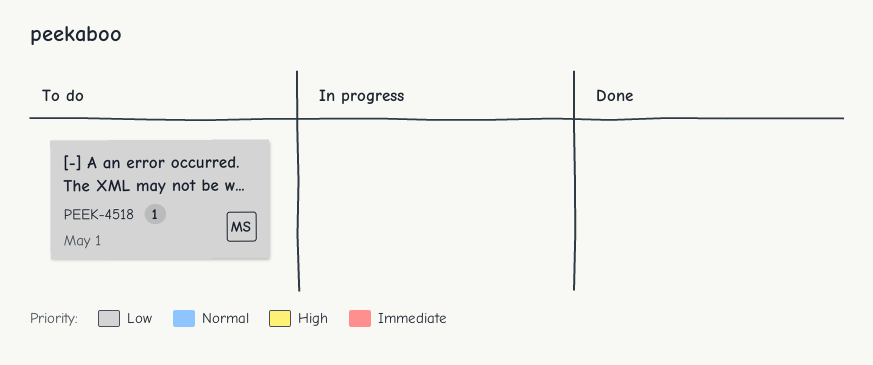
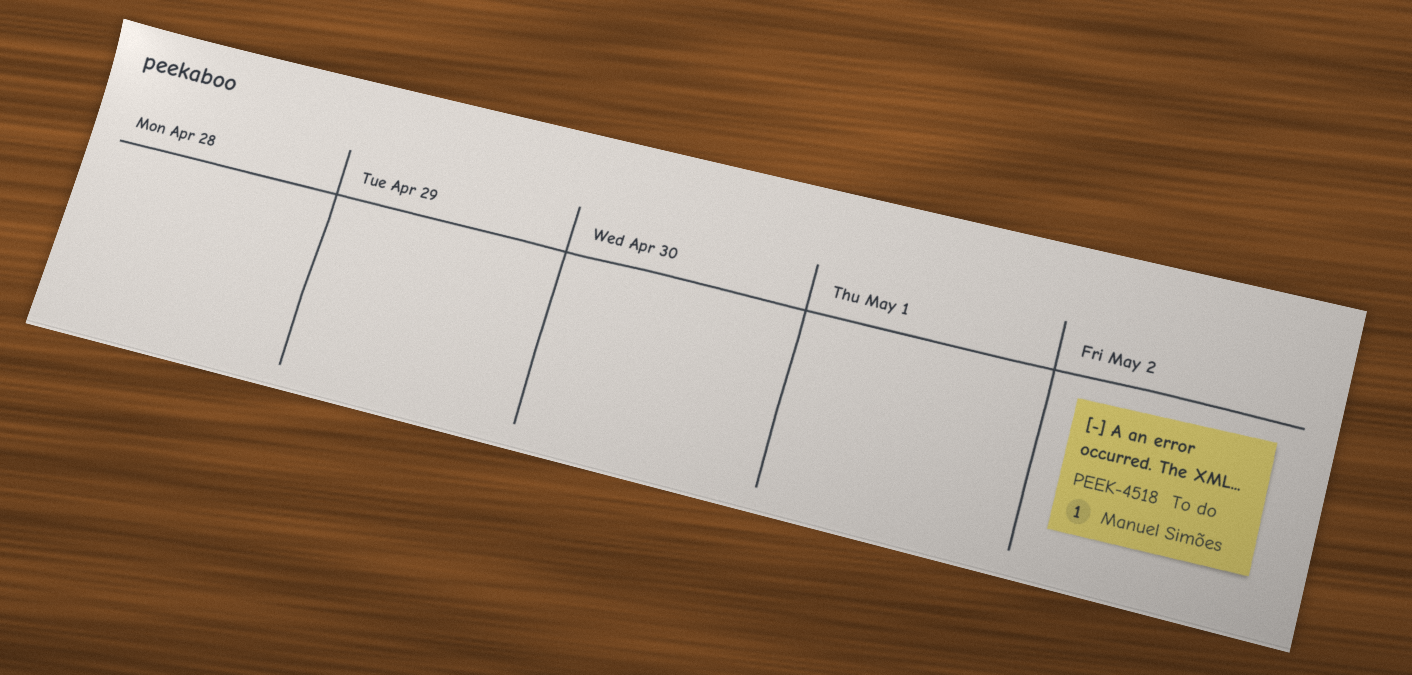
PEEK-4518, due: May 1 -> May 2

